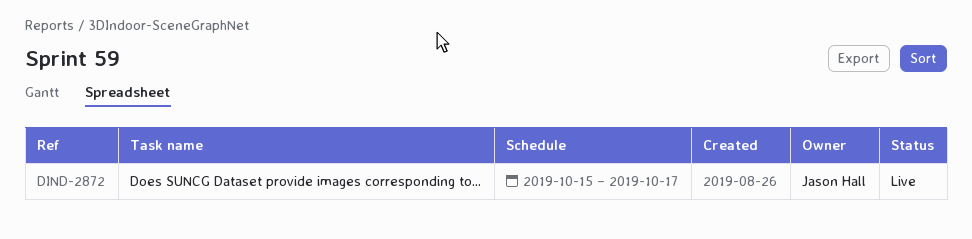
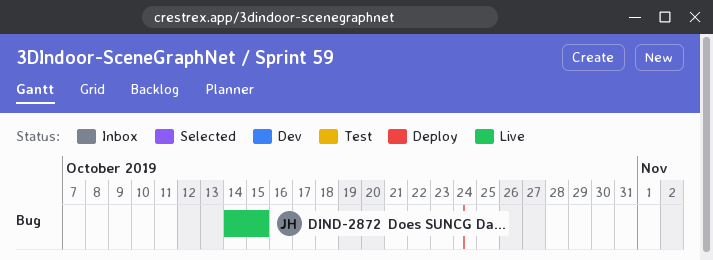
DIND-2872, start: Oct 15 -> Oct 14
DIND-2872, due: Oct 17 -> Oct 15

